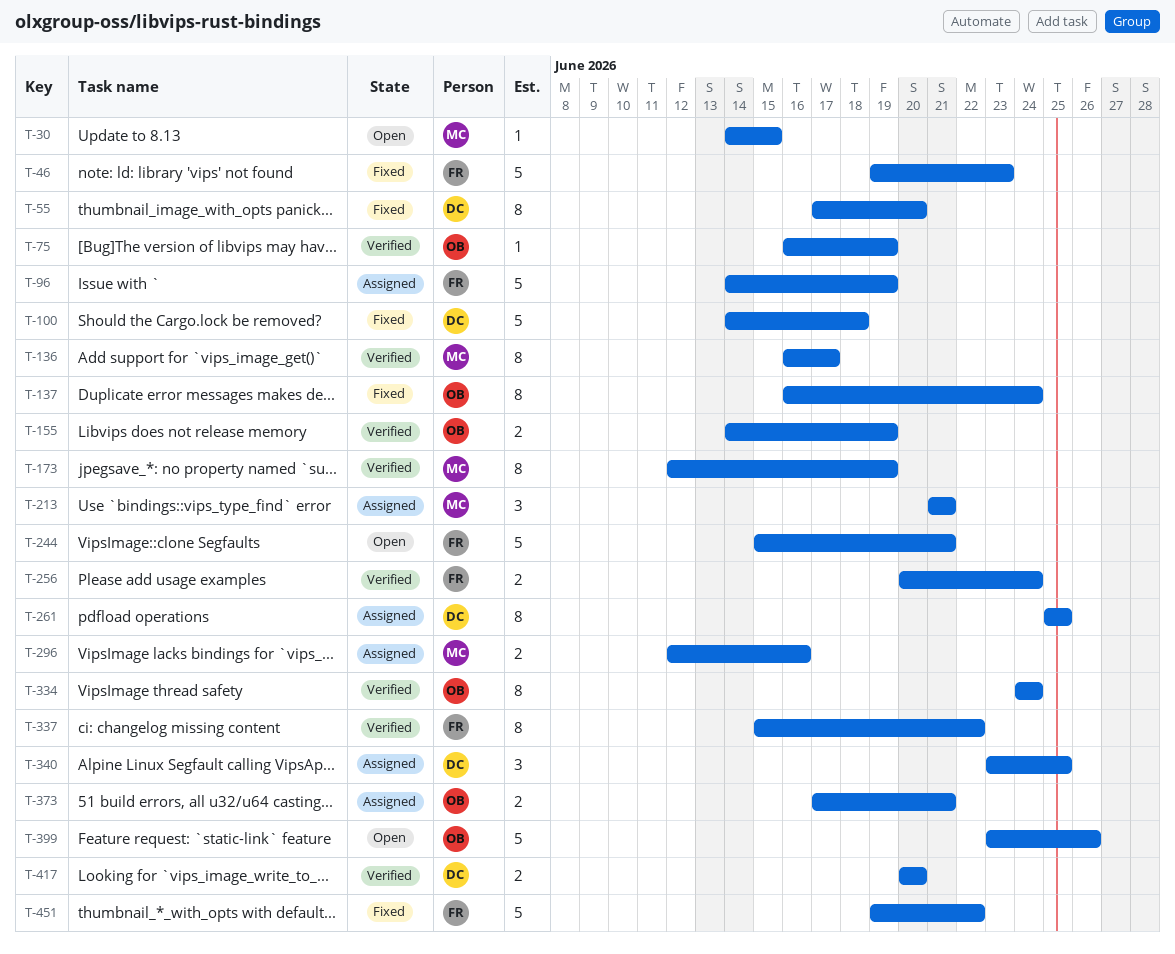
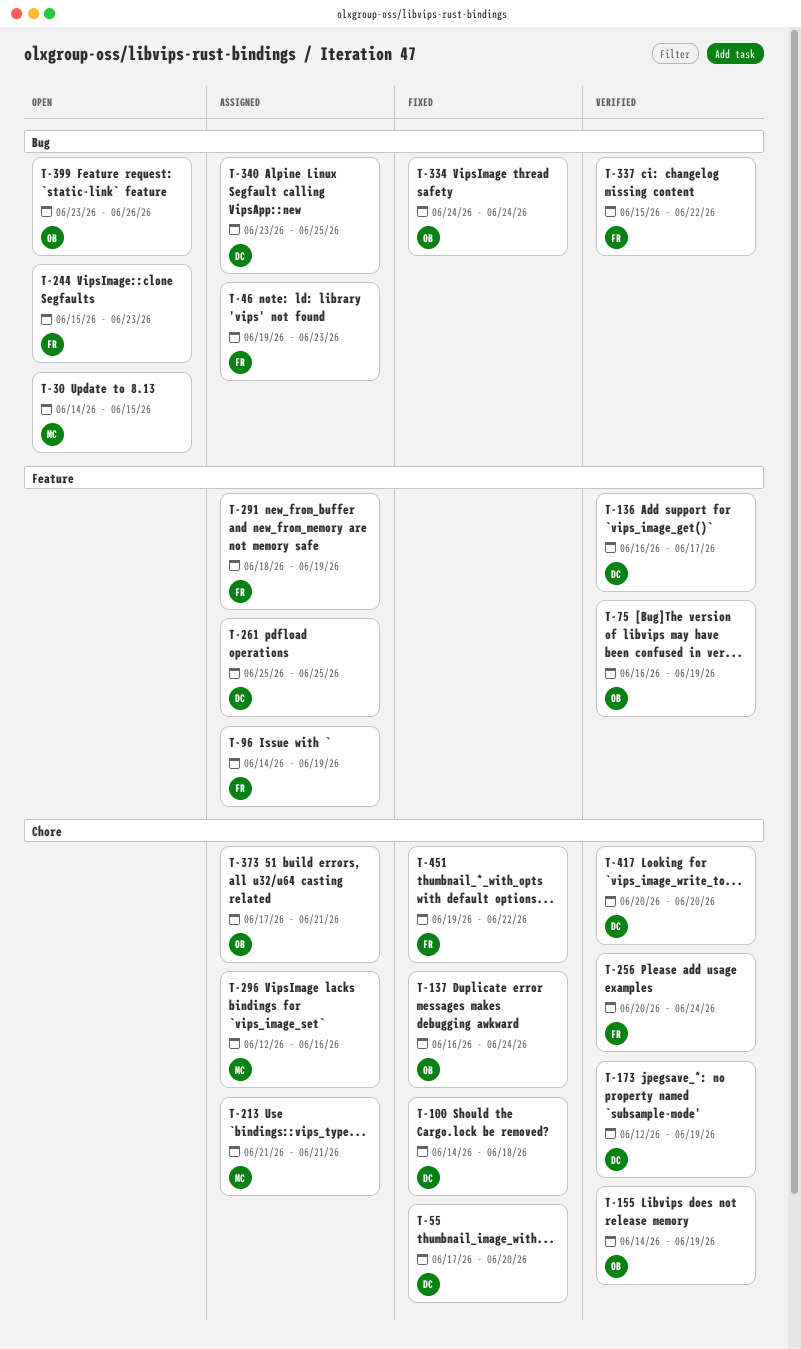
T-46, status: Fixed -> Assigned
T-136, owner: MC -> DC
T-173, owner: MC -> DC
T-244, due: Jun 21 -> Jun 23
T-291: none -> present
T-334, status: Verified -> Fixed

